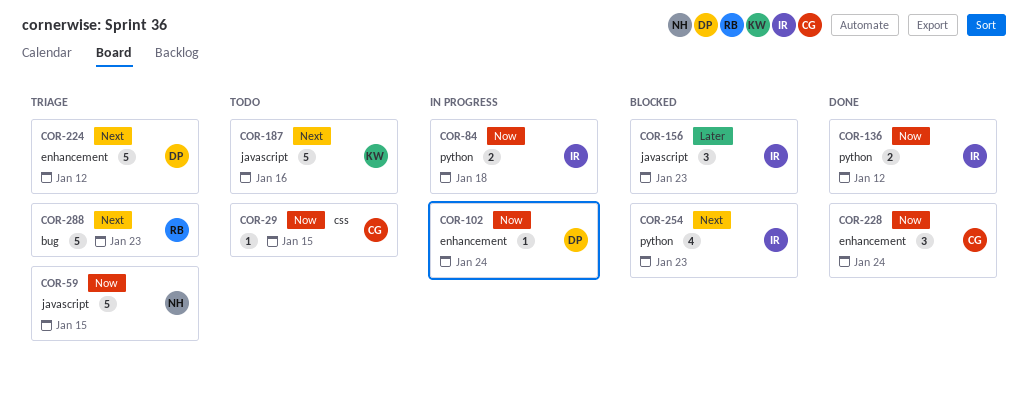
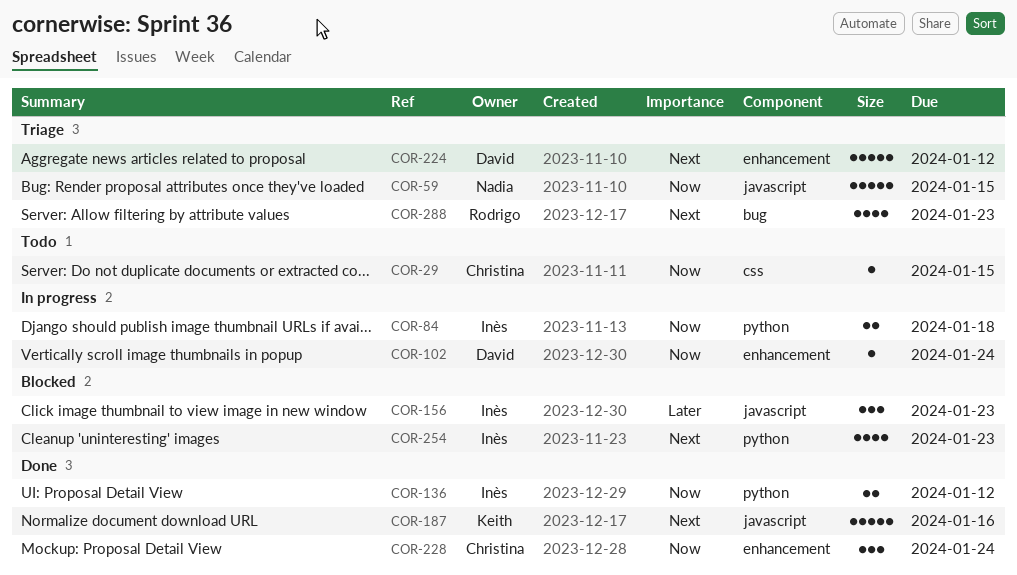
COR-187, status: Todo -> Done
COR-288, estimate: 5 -> 4

